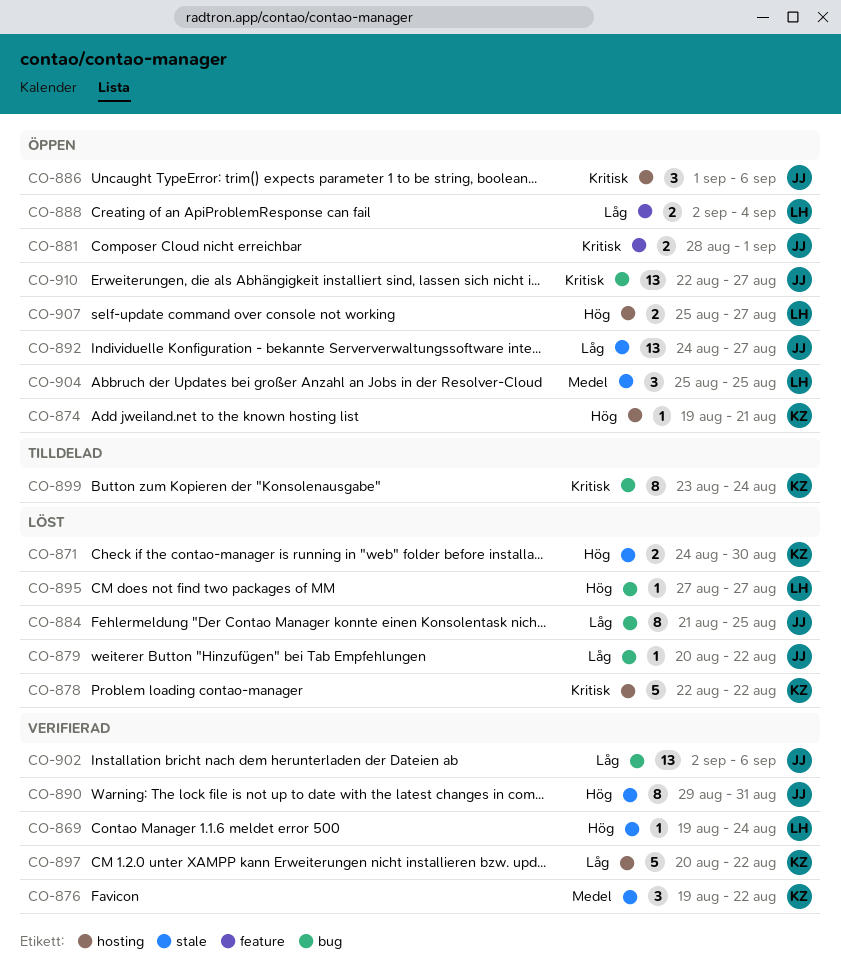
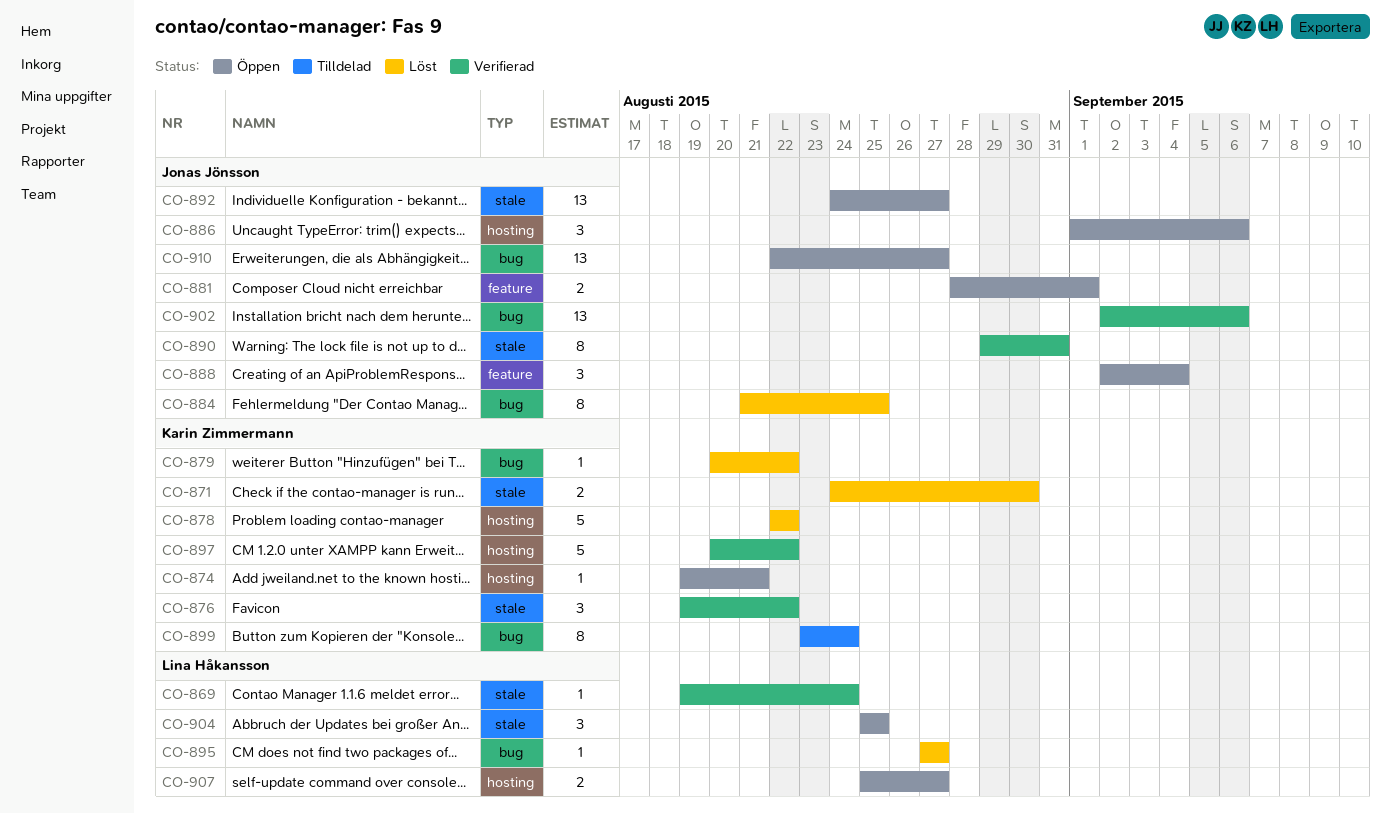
CO-879, owner: Jonas Jönsson -> Karin Zimmermann
CO-888, owner: Lina Håkansson -> Jonas Jönsson
CO-888, estimate: 2 -> 3

